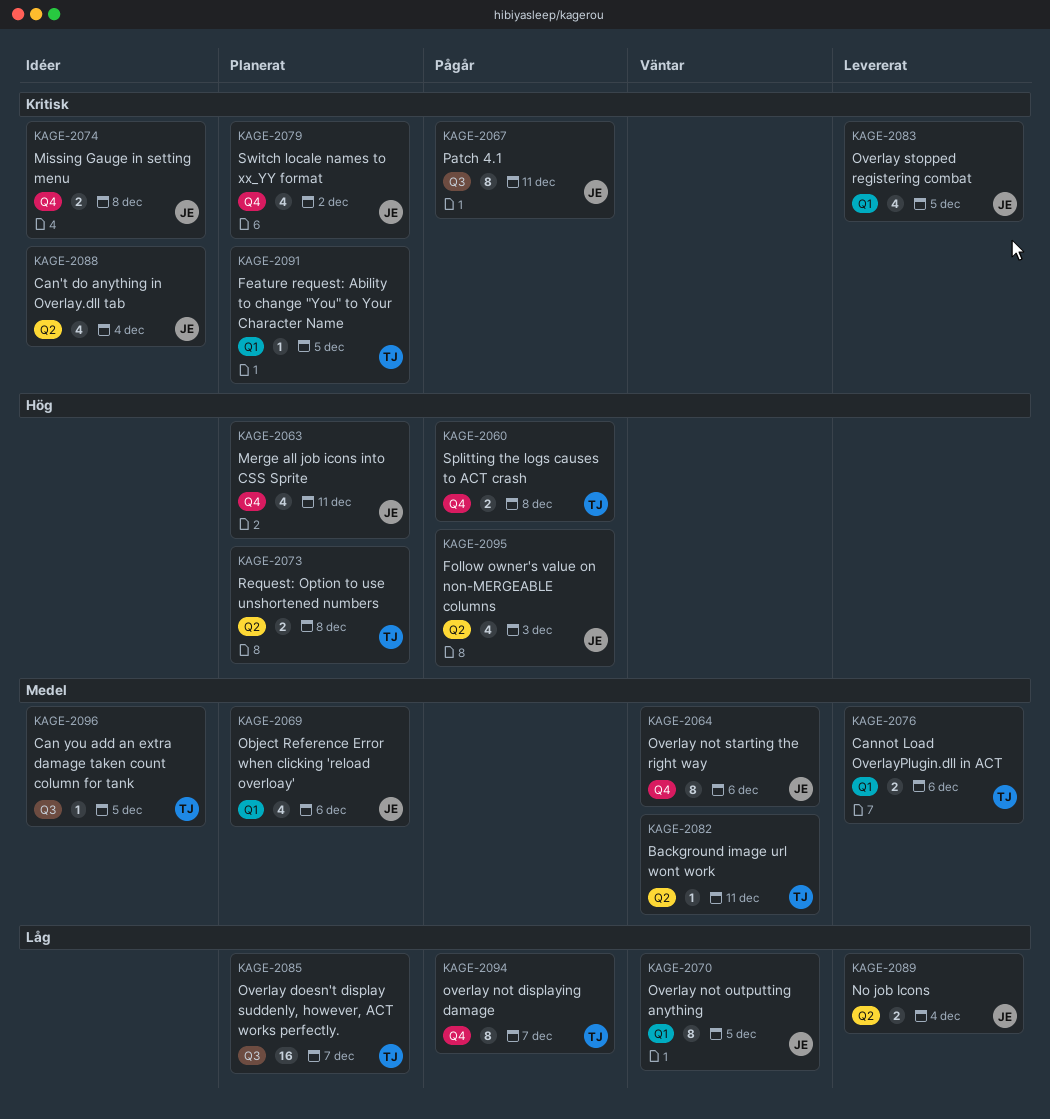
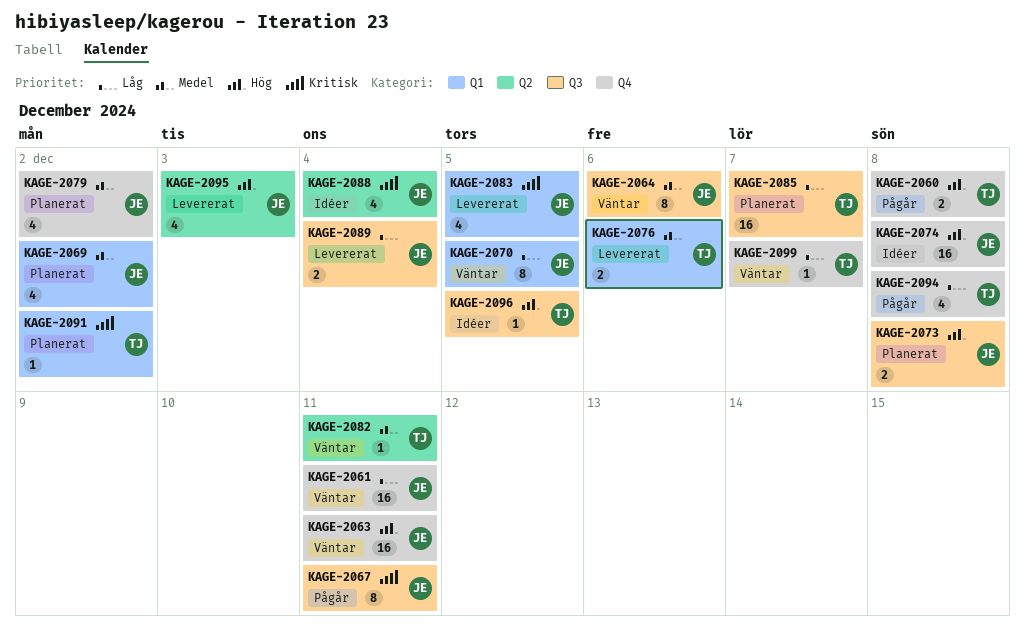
KAGE-2061: none -> present
KAGE-2063, status: Planerat -> Väntar
KAGE-2063, estimate: 4 -> 16
KAGE-2064, label: Q4 -> Q3
KAGE-2069, due: Dec 6 -> Dec 2
KAGE-2073, owner: TJ -> JE
KAGE-2073, label: Q2 -> Q3
KAGE-2074, priority: Kritisk -> Hög
KAGE-2074, estimate: 2 -> 16
KAGE-2079, priority: Kritisk -> Medel
KAGE-2089, label: Q2 -> Q3
KAGE-2091, due: Dec 5 -> Dec 2
KAGE-2094, estimate: 8 -> 4
KAGE-2094, due: Dec 7 -> Dec 8
KAGE-2095, status: Pågår -> Levererat
KAGE-2096, priority: Medel -> Hög
KAGE-2099: none -> present

